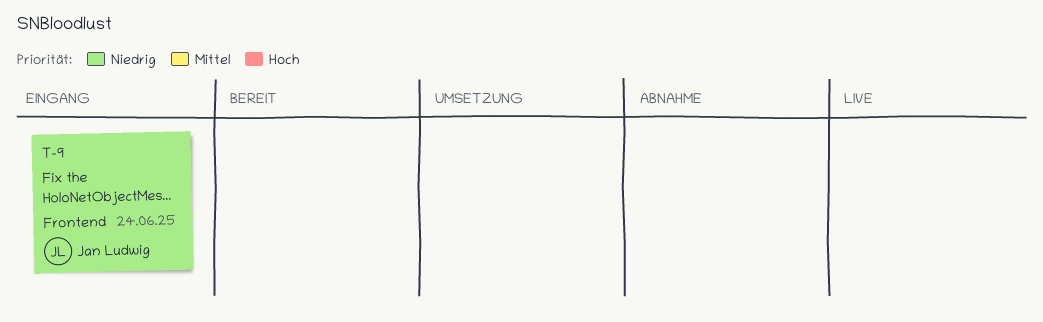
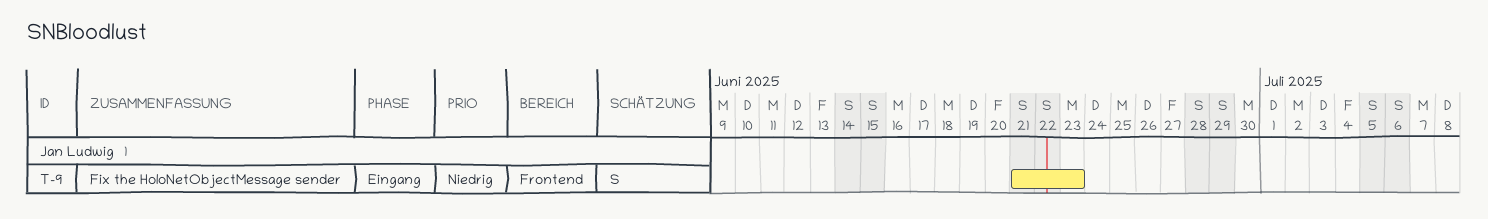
T-9, due: Jun 24 -> Jun 23

